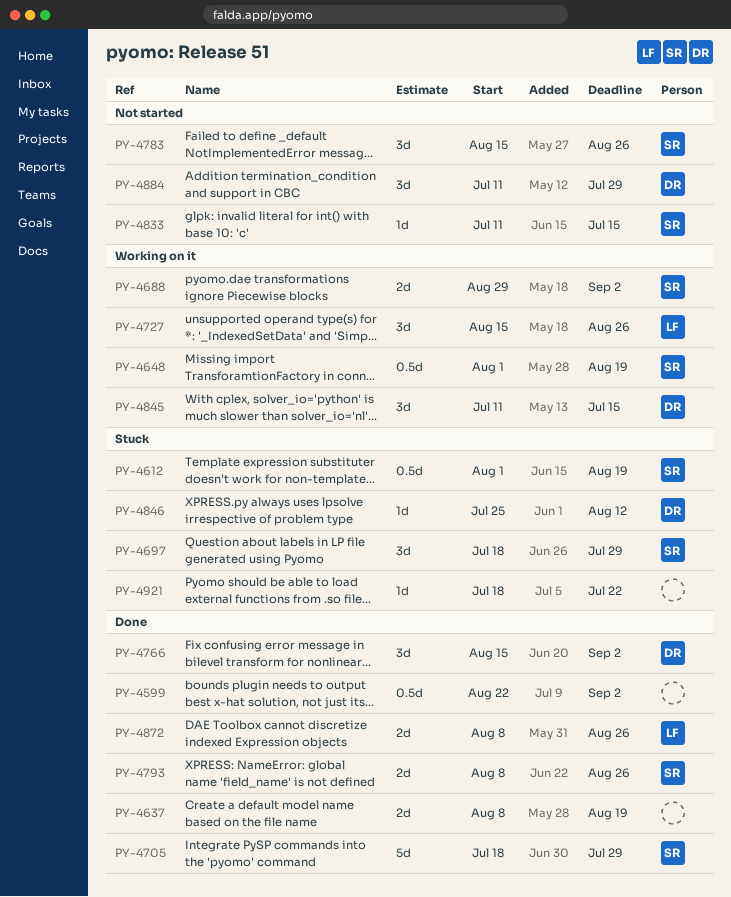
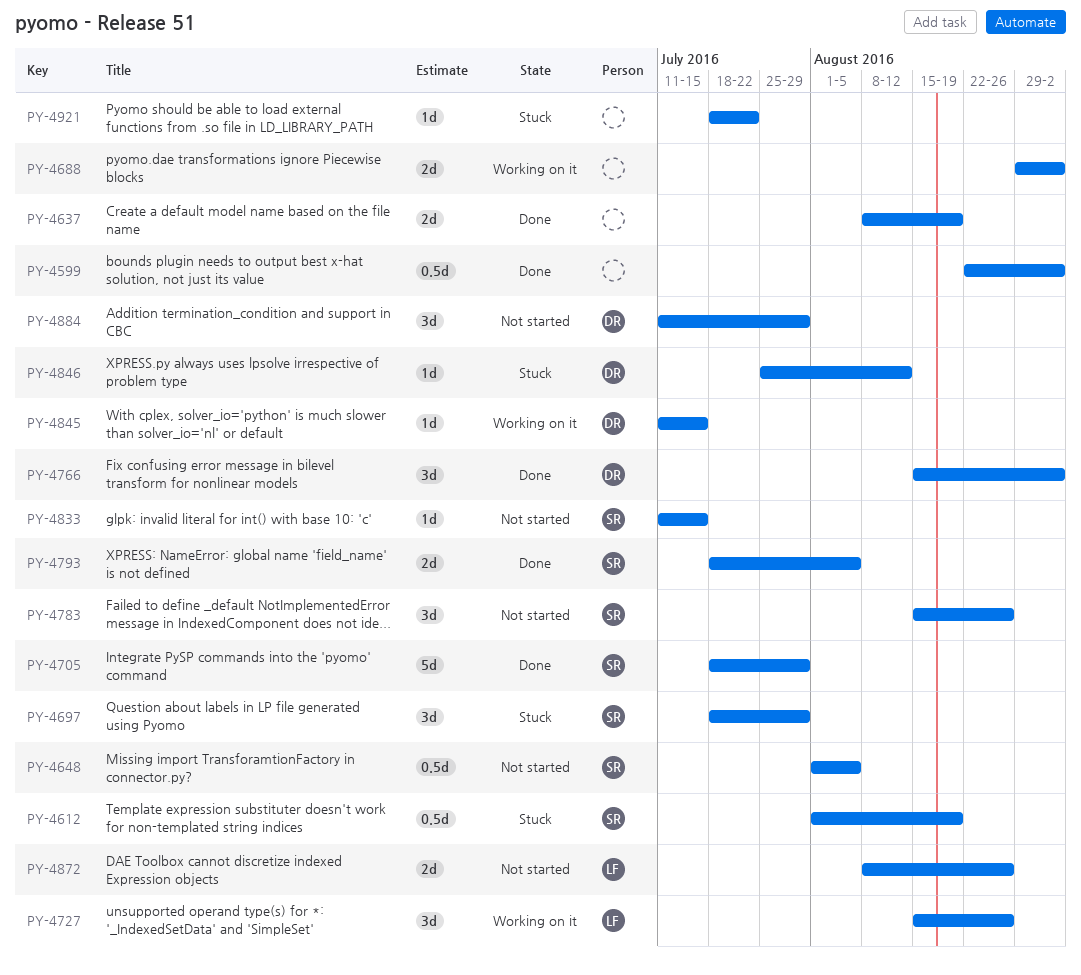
PY-4648, status: Working on it -> Not started
PY-4648, due: Aug 19 -> Aug 5
PY-4688, owner: SR -> none
PY-4793, start: Aug 8 -> Jul 18
PY-4793, due: Aug 26 -> Aug 5
PY-4845, estimate: 3d -> 1d
PY-4872, status: Done -> Not started

